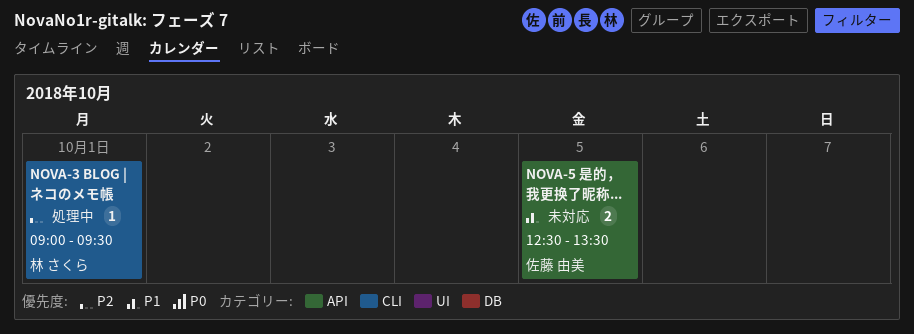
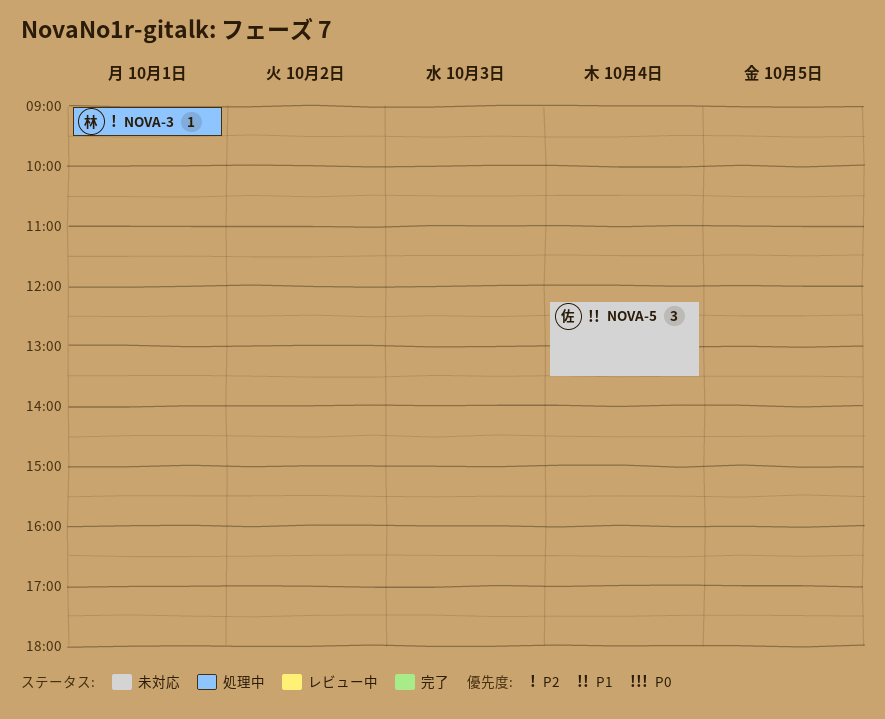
NOVA-5, estimate: 2 -> 3
NOVA-5, day: Oct 5 -> Oct 4
NOVA-5, begins: 12:30 -> 12:15

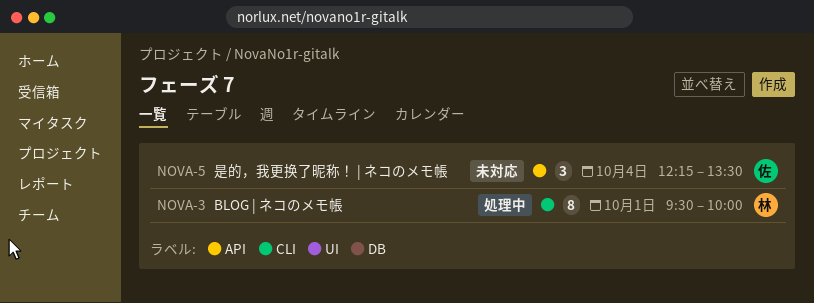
NOVA-3, estimate: 1 -> 8
NOVA-3, begins: 09:00 -> 09:30
NOVA-3, ends: 09:30 -> 10:00

